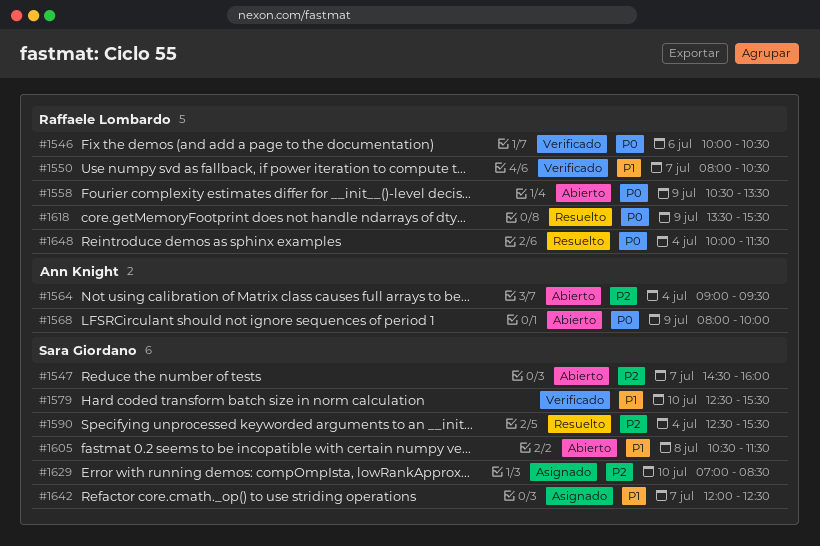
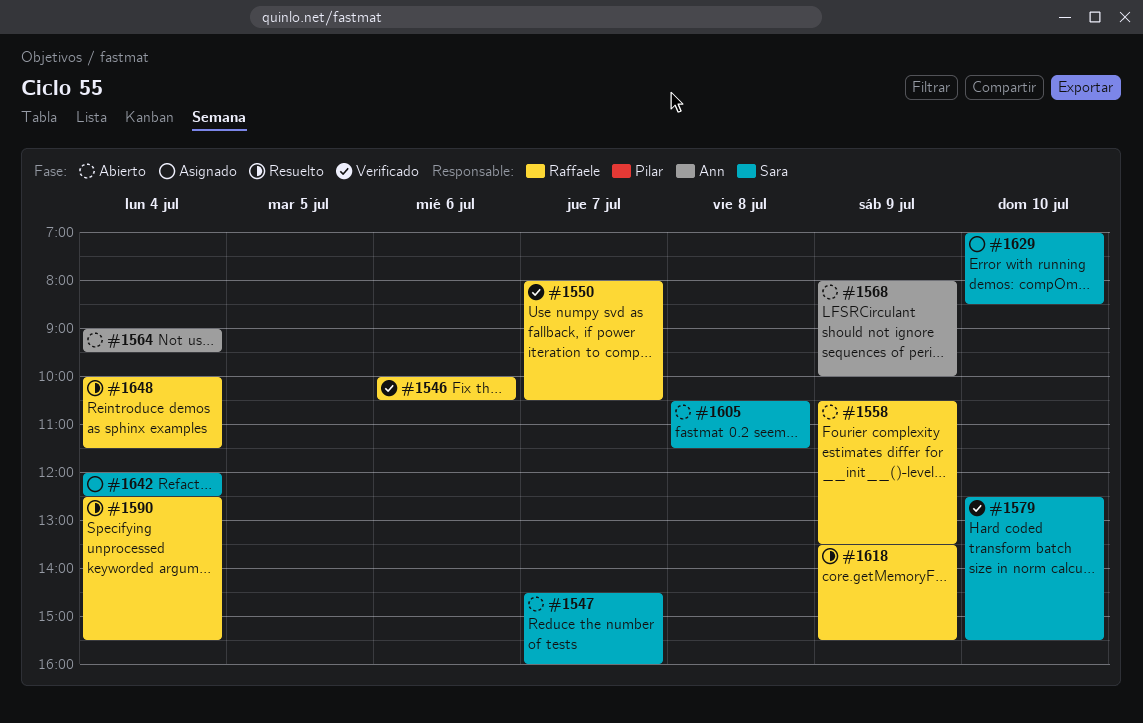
#1590, owner: Sara Giordano -> Raffaele Lombardo
#1642, day: Jul 7 -> Jul 4

